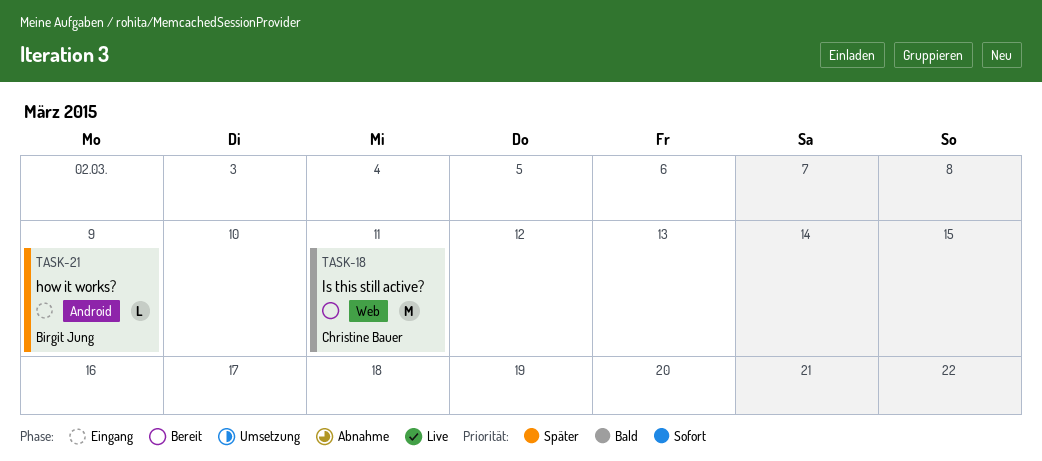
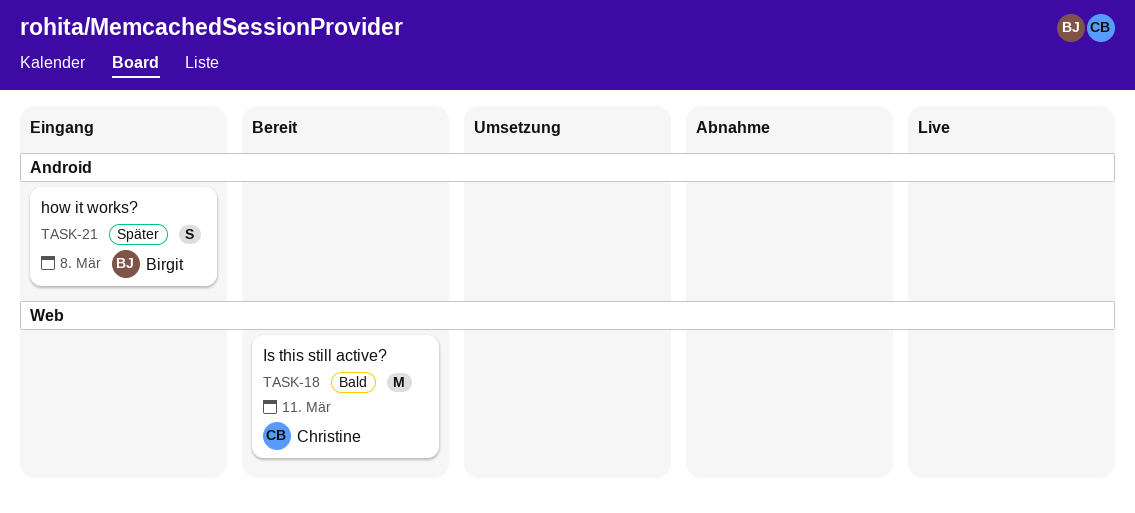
TASK-21, estimate: L -> S
TASK-21, due: Mar 9 -> Mar 8

